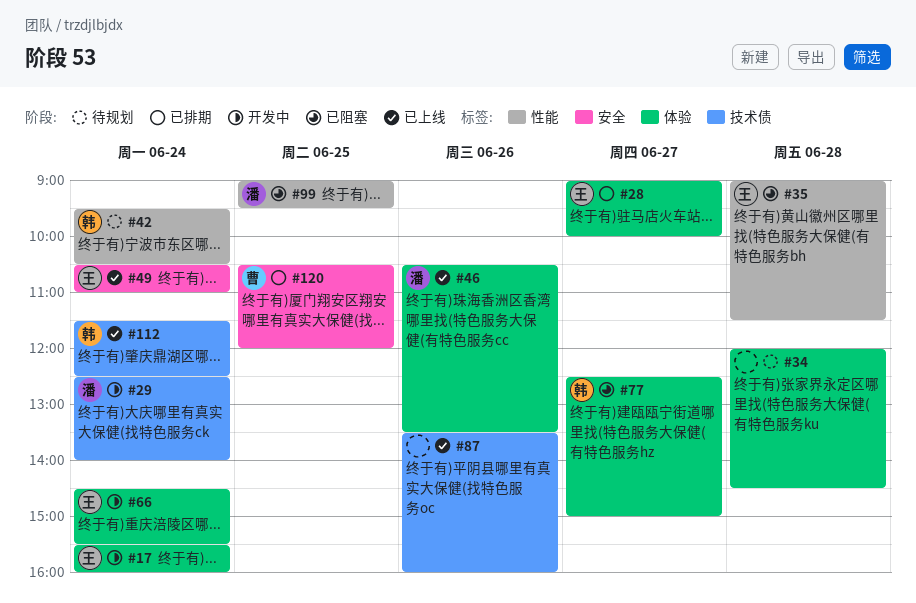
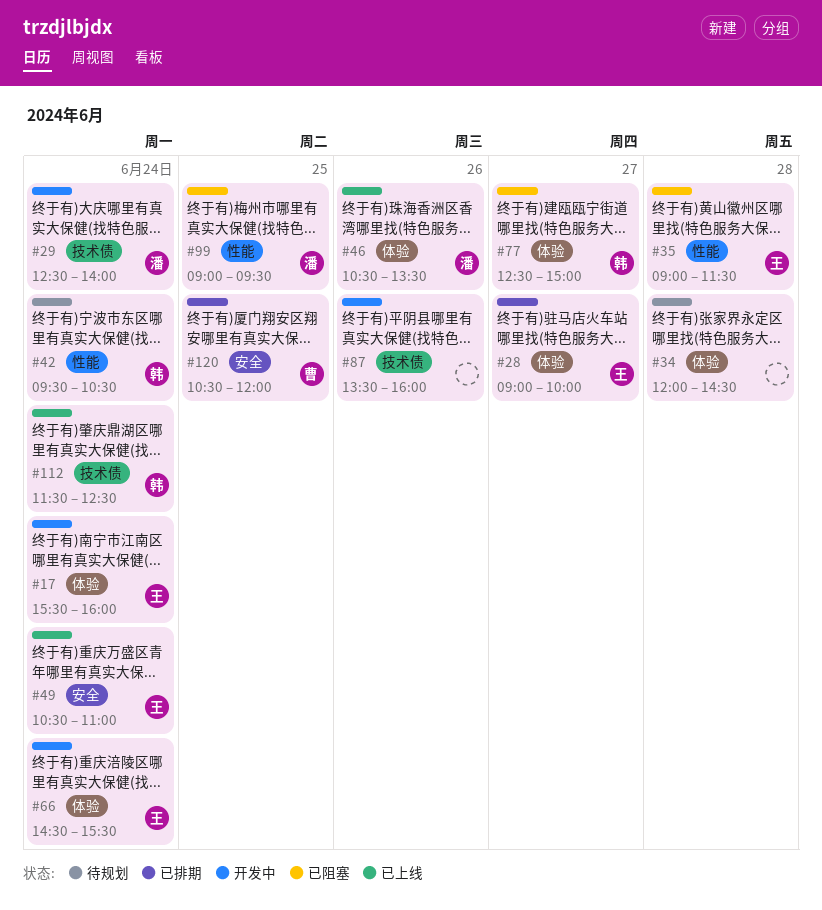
#87, status: 已上线 -> 开发中

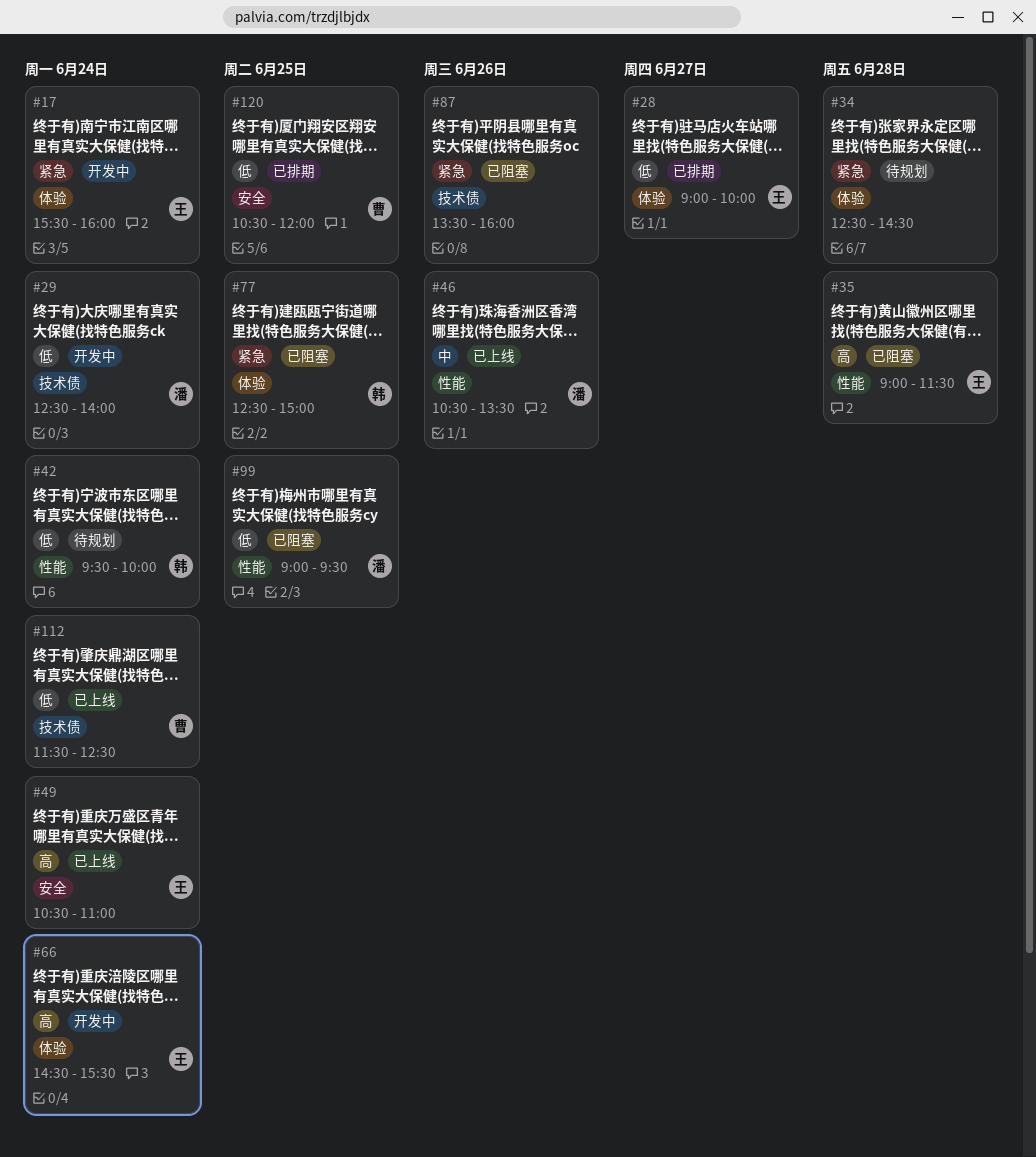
#34, begins: 12:00 -> 12:30
#42, ends: 10:30 -> 10:00
#46, label: 体验 -> 性能
#77, day: Jun 27 -> Jun 25
#87, status: 开发中 -> 已阻塞
#112, owner: 韩 -> 曹

